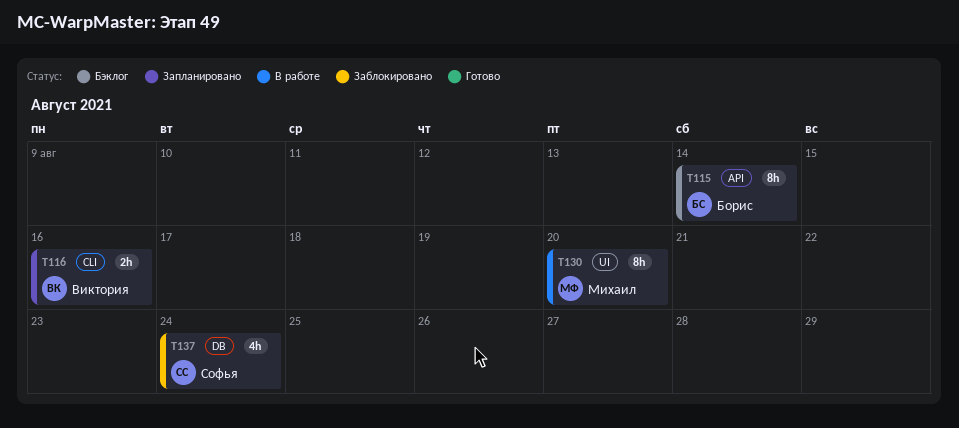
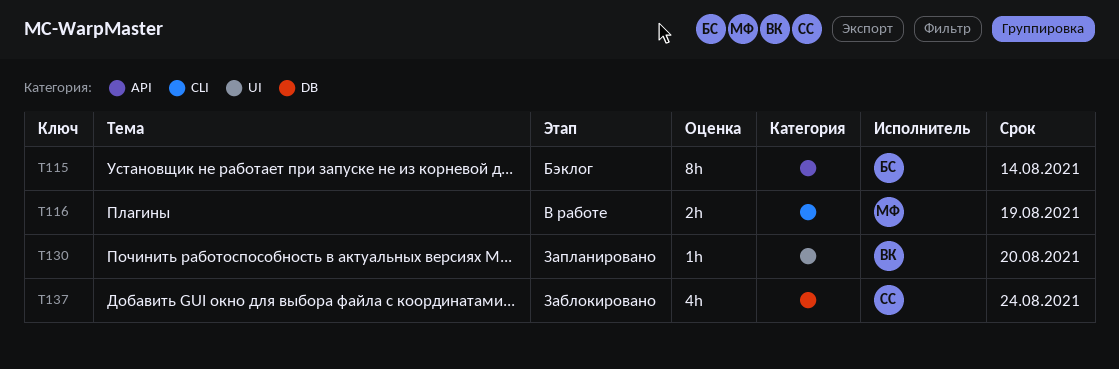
T116, status: Запланировано -> В работе
T116, owner: Виктория -> Михаил
T116, due: Aug 16 -> Aug 19
T130, status: В работе -> Запланировано
T130, owner: Михаил -> Виктория
T130, estimate: 8h -> 1h

